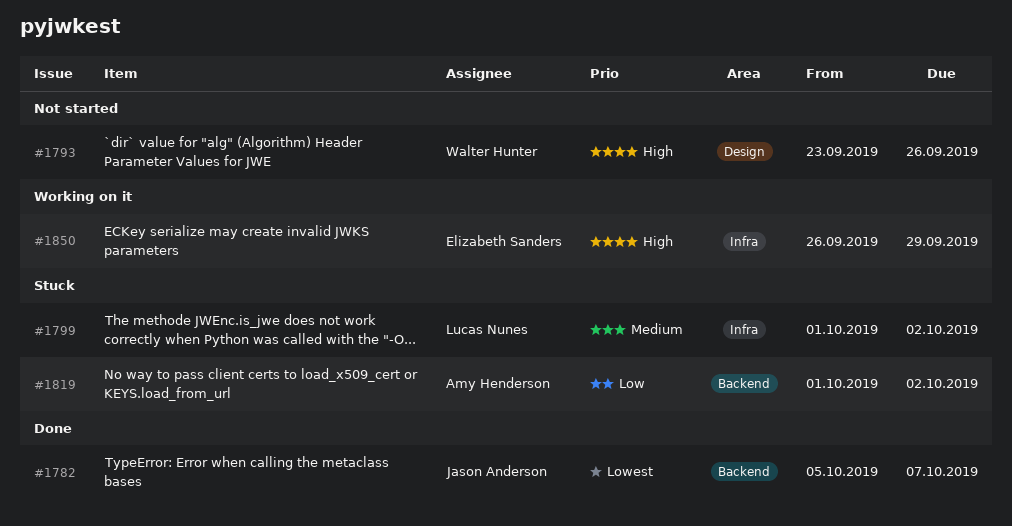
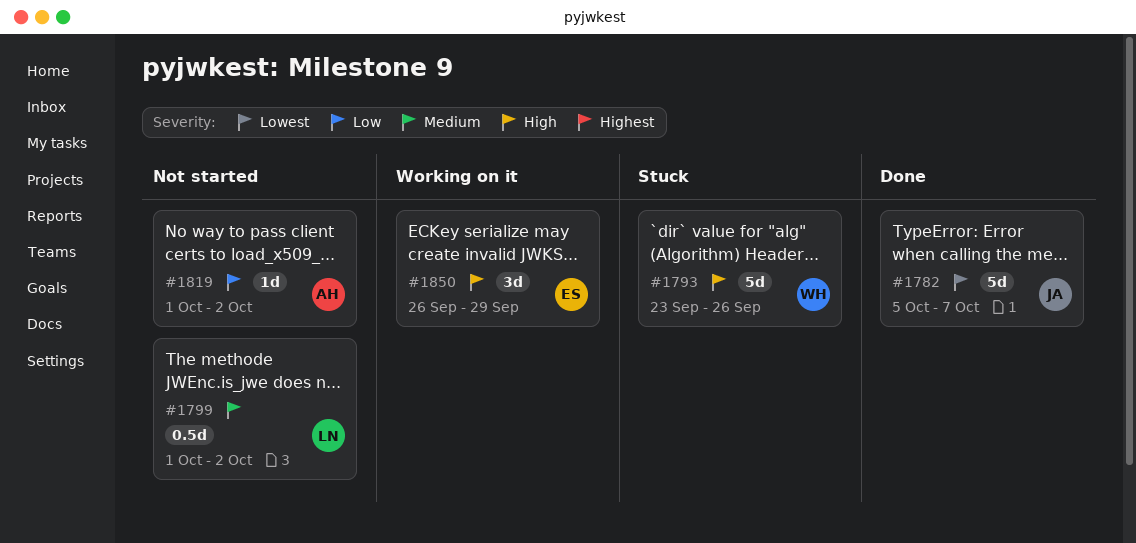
#1793, status: Not started -> Stuck
#1799, status: Stuck -> Not started
#1819, status: Stuck -> Not started

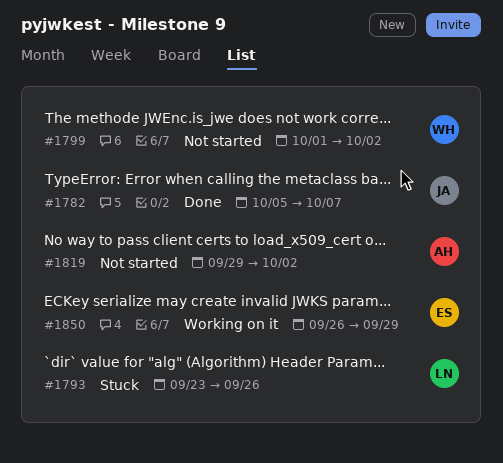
#1793, owner: WH -> LN
#1799, owner: LN -> WH
#1819, start: Oct 1 -> Sep 29

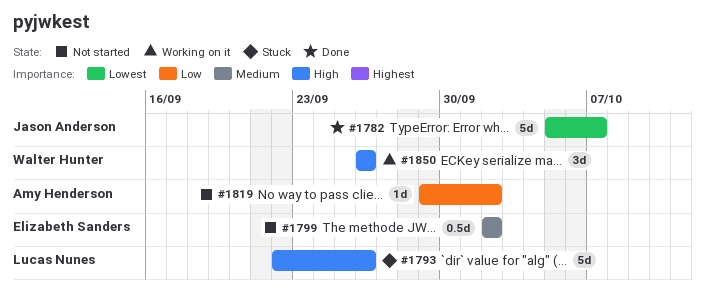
#1793, start: Sep 23 -> Sep 22
#1799, owner: Walter Hunter -> Elizabeth Sanders
#1799, start: Oct 1 -> Oct 2
#1850, owner: Elizabeth Sanders -> Walter Hunter
#1850, due: Sep 29 -> Sep 26

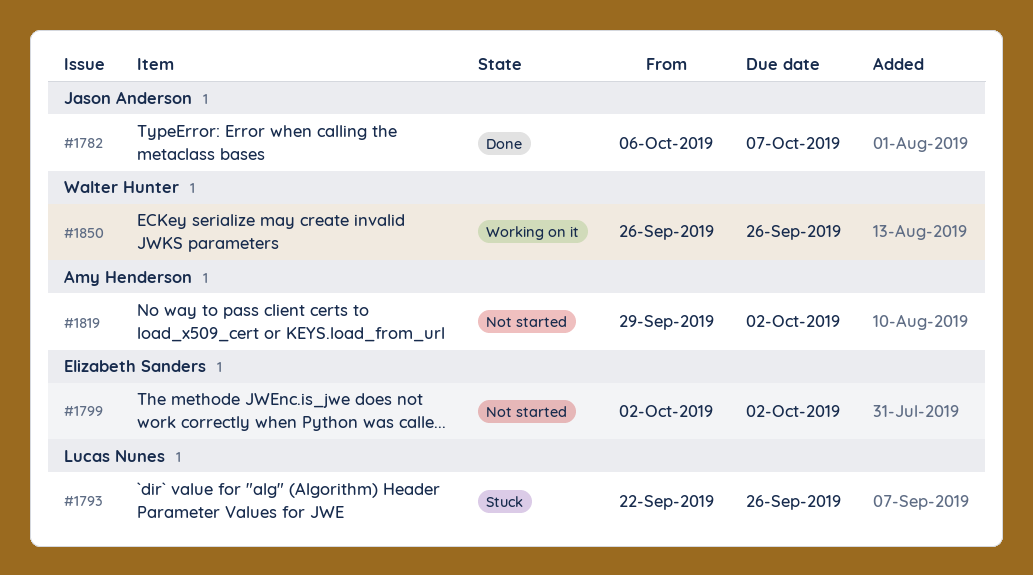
#1782, start: Oct 5 -> Oct 6

